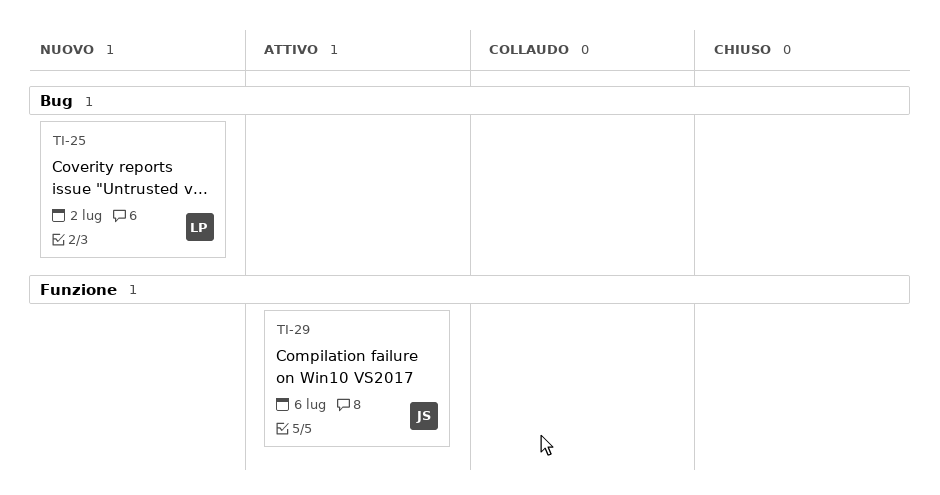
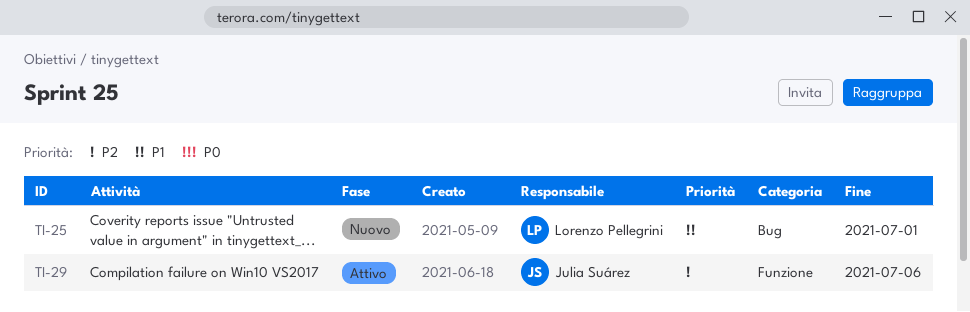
TI-25, due: Jul 2 -> Jul 1

